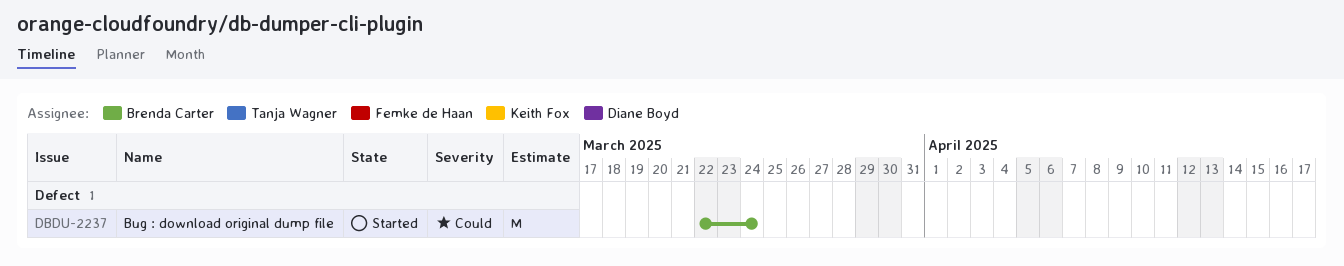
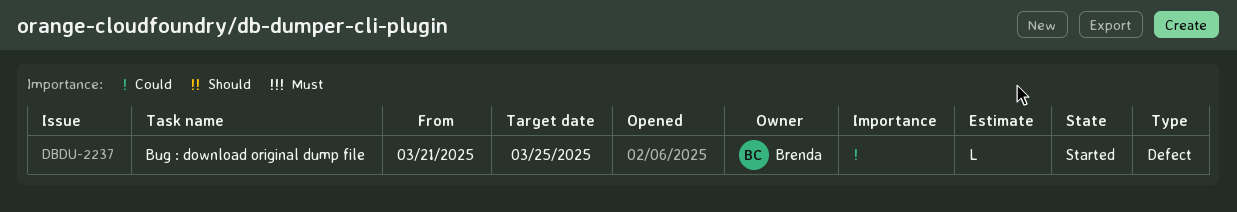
DBDU-2237, estimate: M -> L
DBDU-2237, start: Mar 22 -> Mar 21
DBDU-2237, due: Mar 24 -> Mar 25

